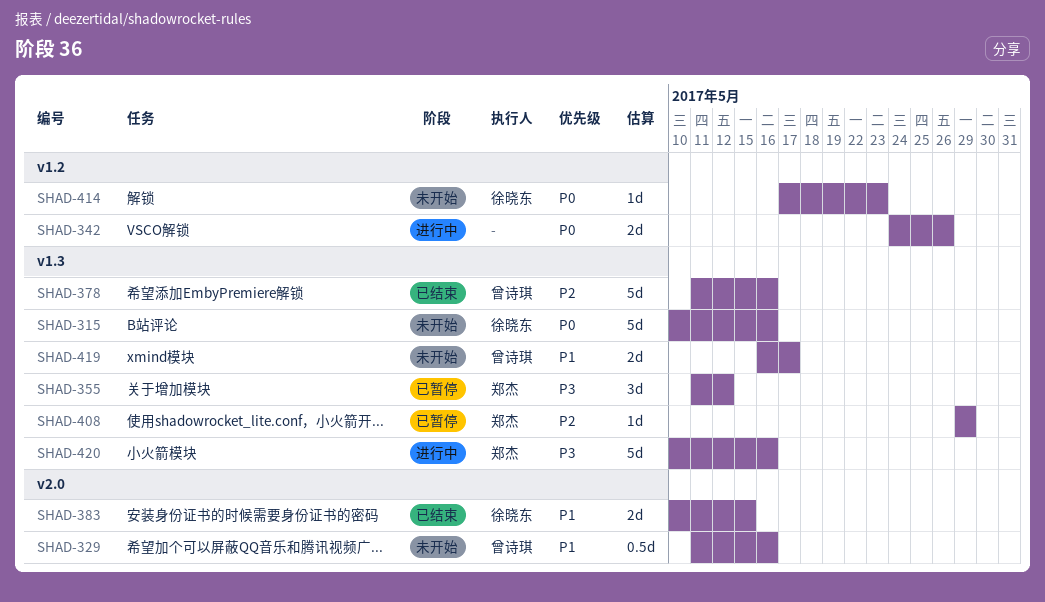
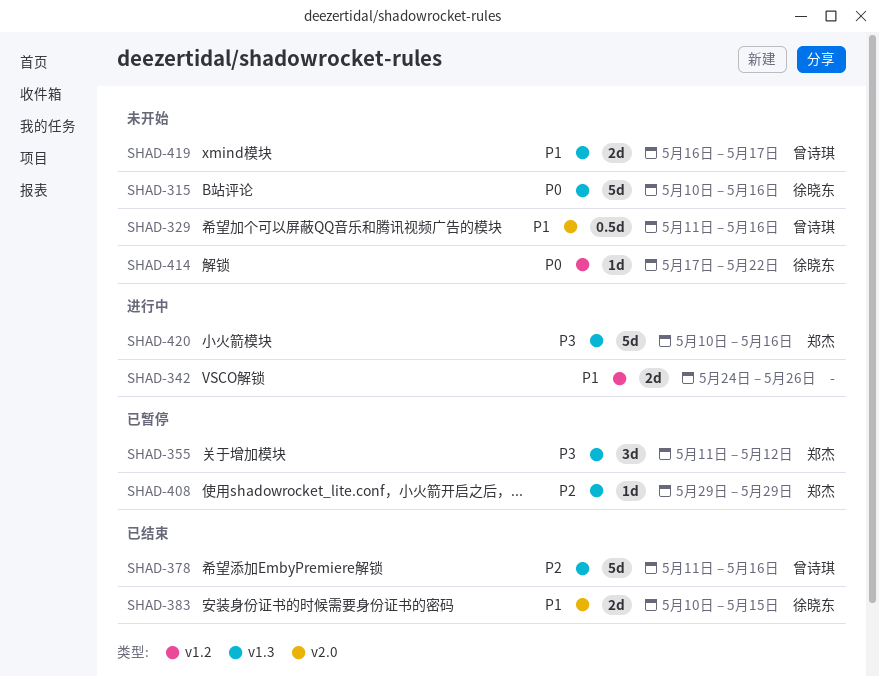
SHAD-342, priority: P0 -> P1
SHAD-414, due: May 23 -> May 22

